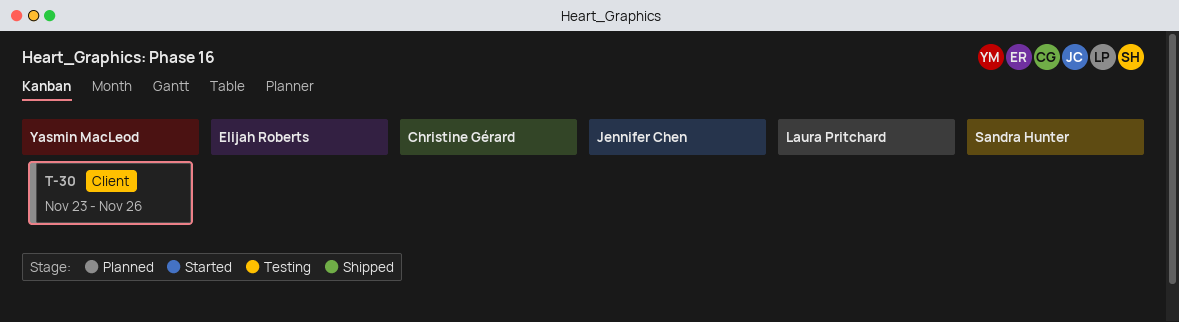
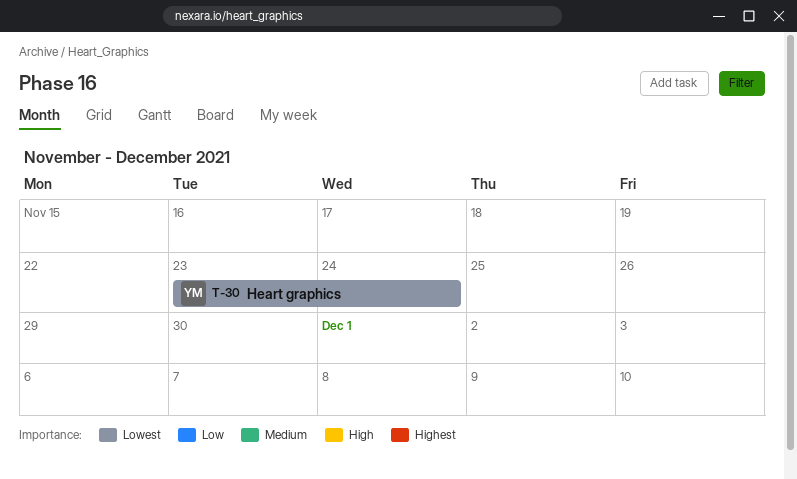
T-30, due: Nov 26 -> Nov 24

